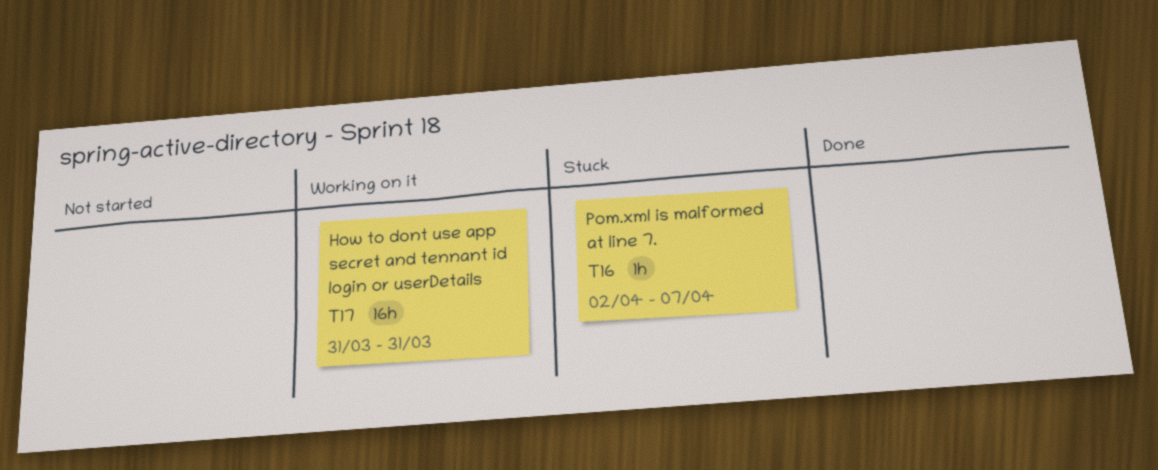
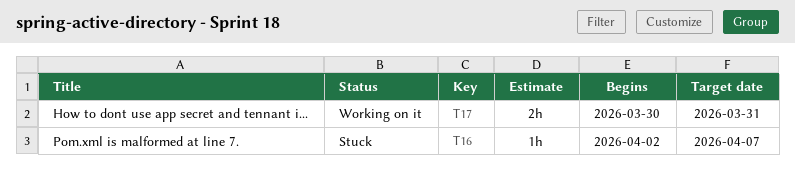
T17, estimate: 16h -> 2h
T17, start: Mar 31 -> Mar 30

